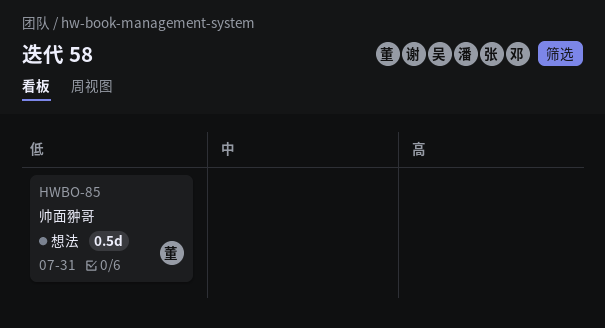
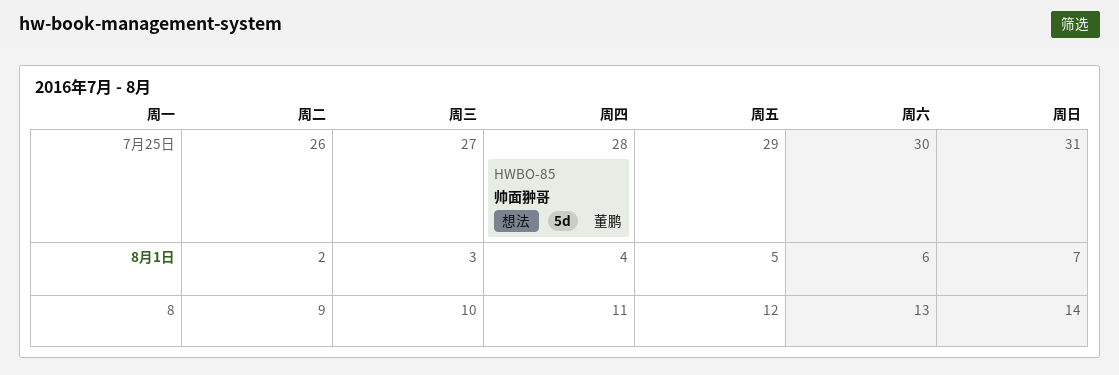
HWBO-85, estimate: 0.5d -> 5d
HWBO-85, due: Jul 31 -> Jul 28

